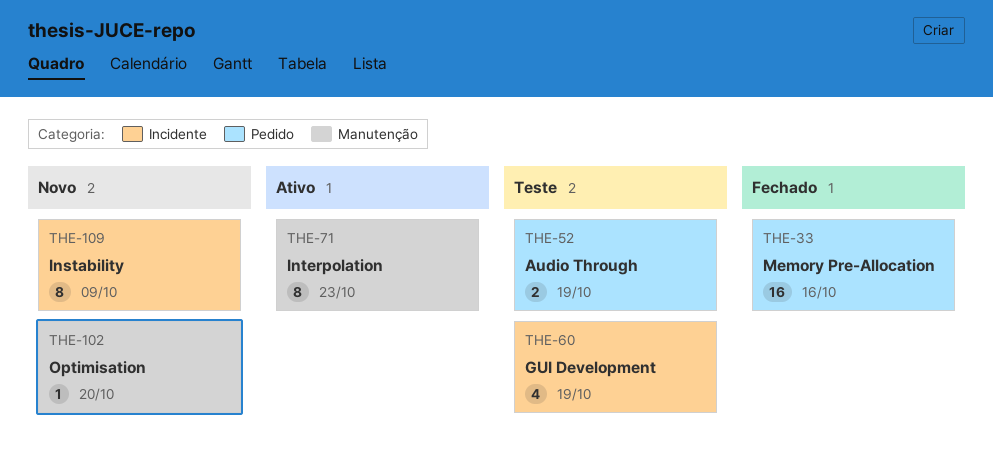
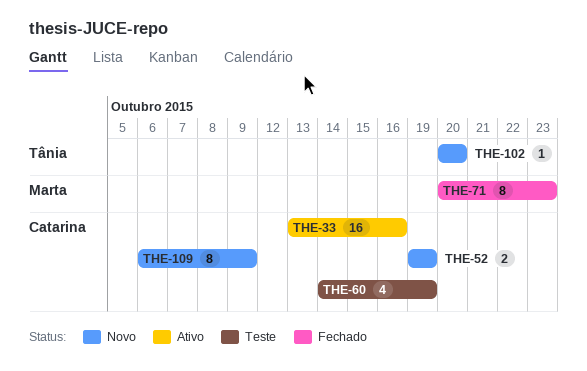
THE-33, status: Fechado -> Ativo
THE-52, status: Teste -> Novo
THE-71, status: Ativo -> Fechado

